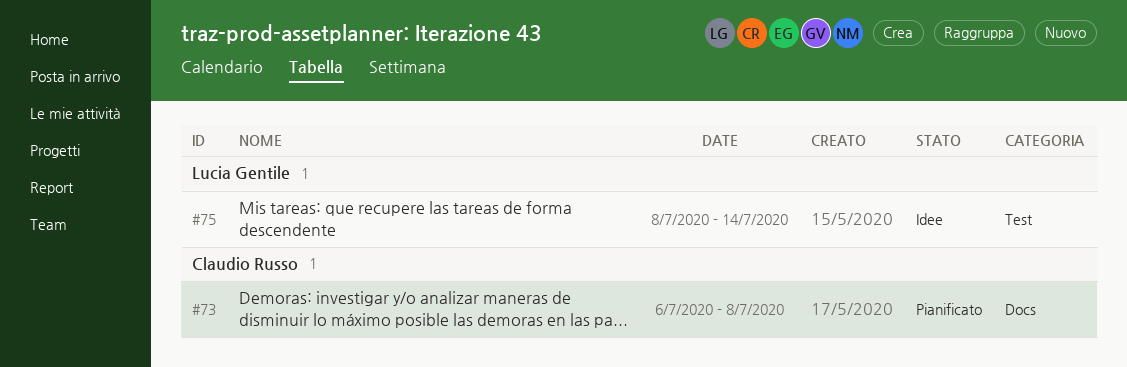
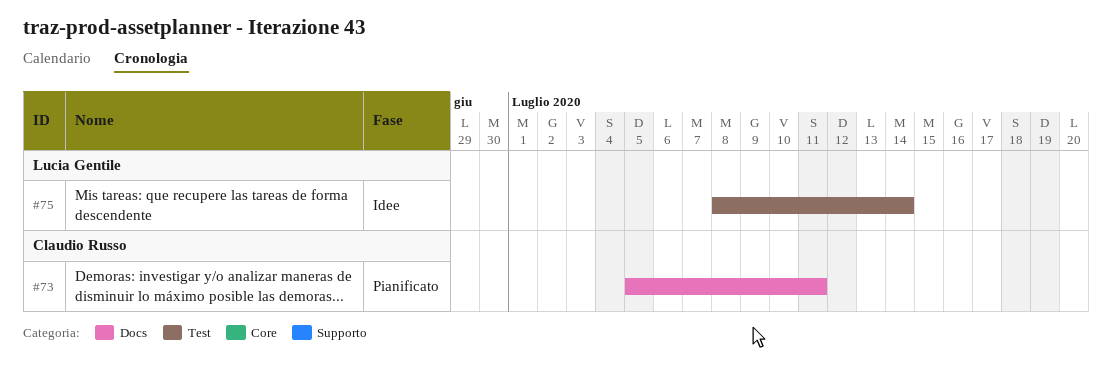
#73, start: Jul 6 -> Jul 5
#73, due: Jul 8 -> Jul 11

